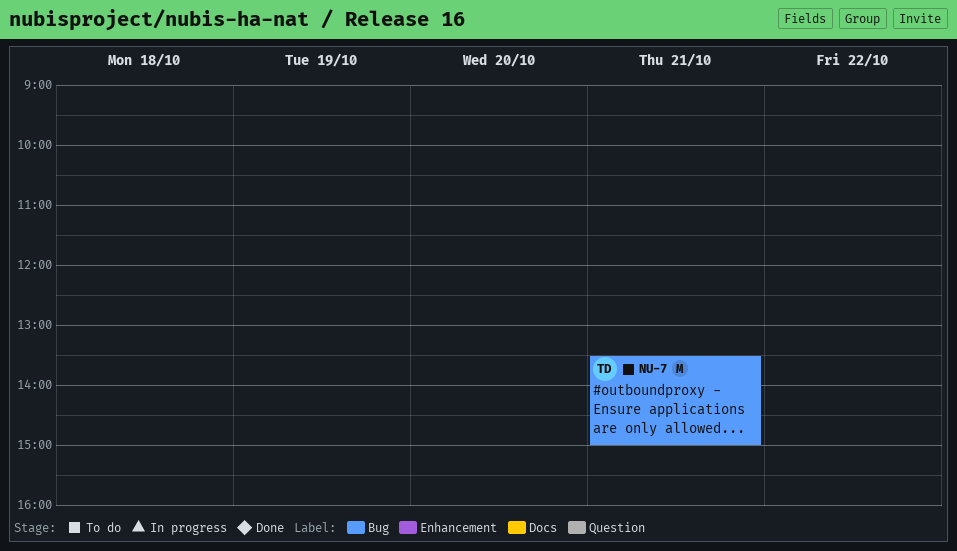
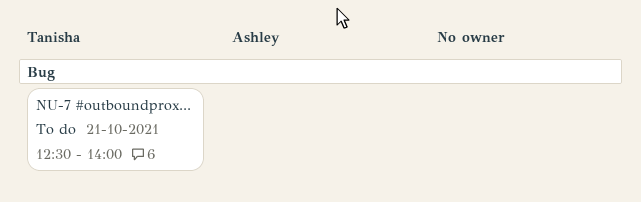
NU-7, begins: 13:30 -> 12:30
NU-7, ends: 15:00 -> 14:00

